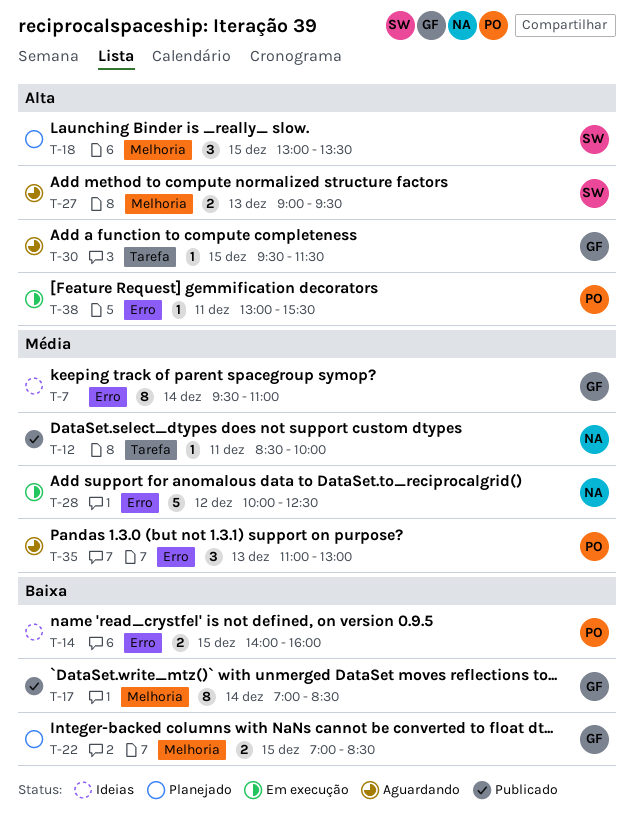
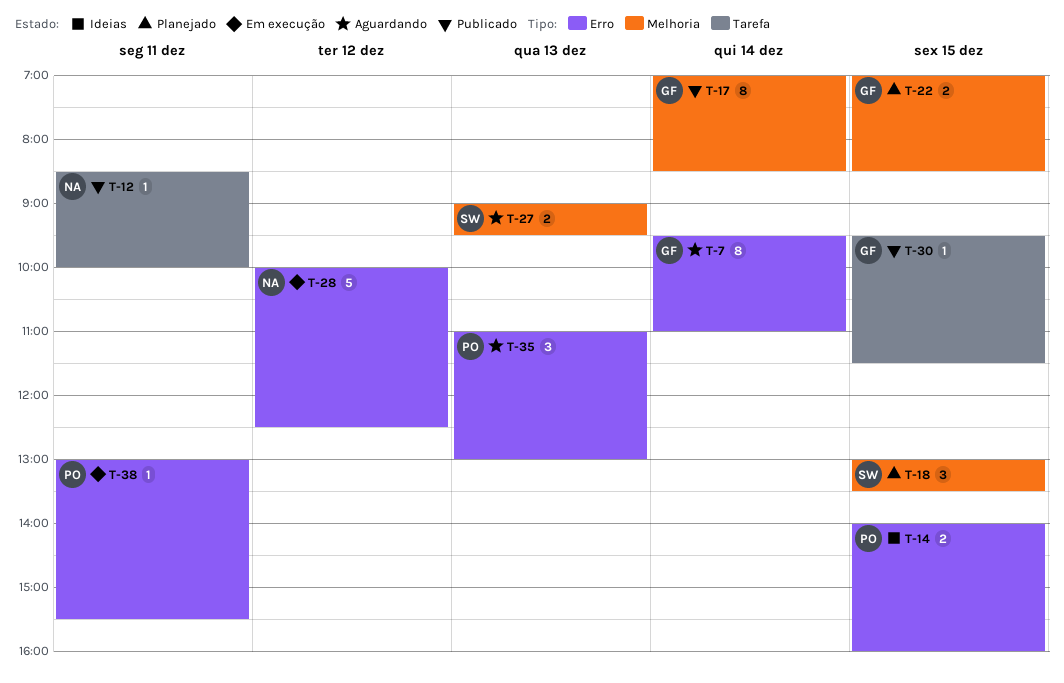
T-7, status: Ideias -> Aguardando
T-30, status: Aguardando -> Publicado

